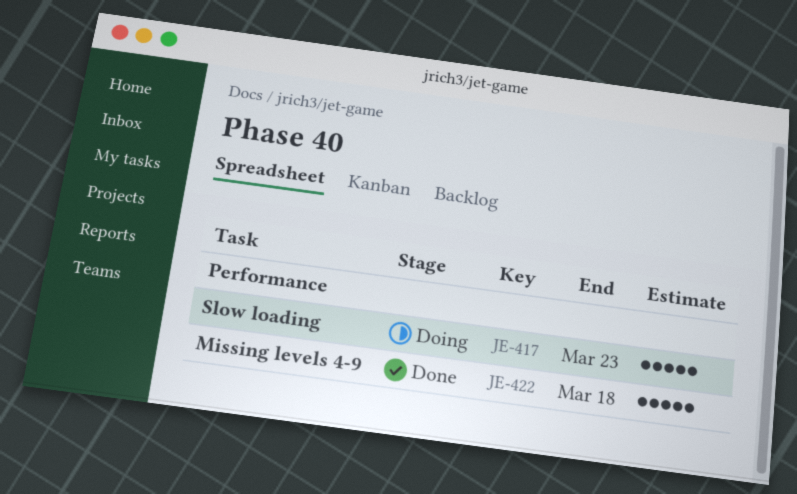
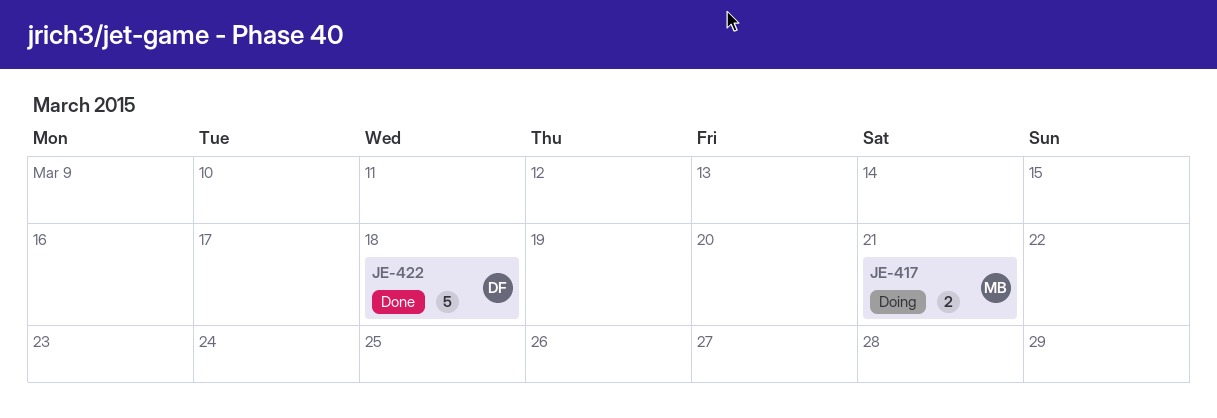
JE-417, estimate: 5 -> 2
JE-417, due: Mar 23 -> Mar 21

